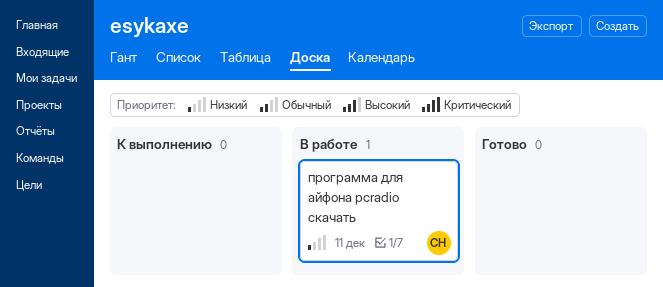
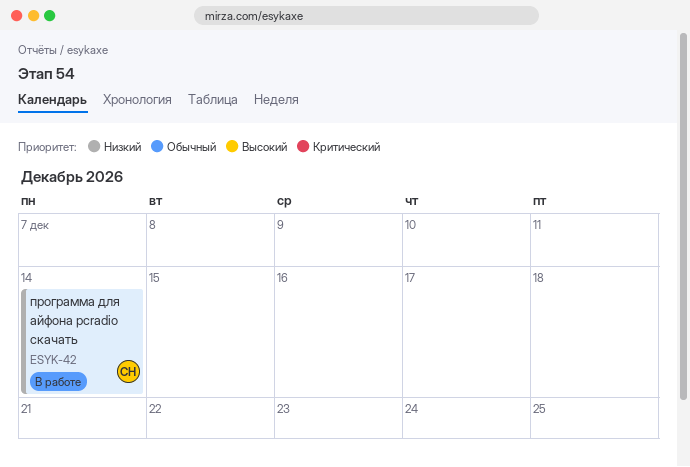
программа для айфона pcradio скачать, due: Dec 11 -> Dec 14

